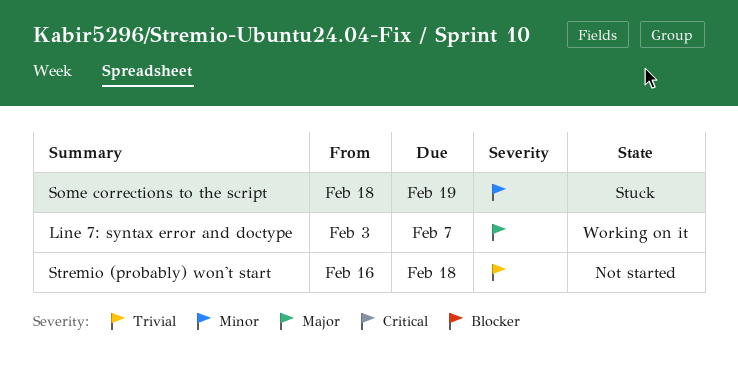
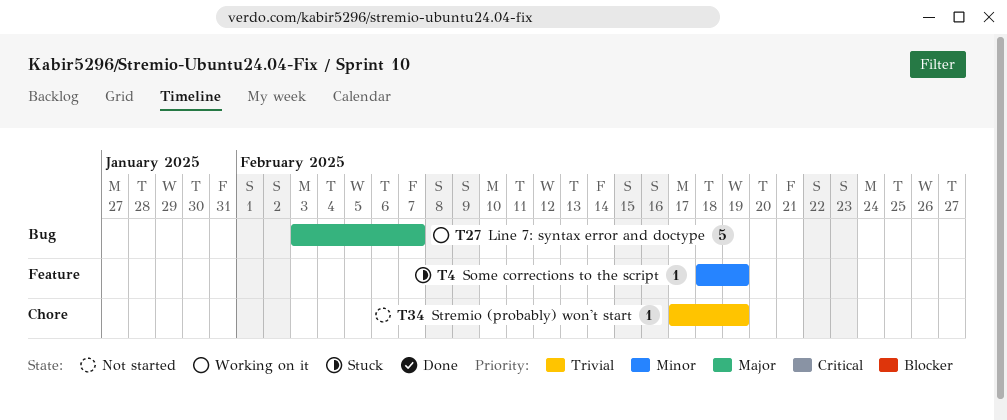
Stremio (probably) won't start, start: Feb 16 -> Feb 17
Stremio (probably) won't start, due: Feb 18 -> Feb 19

